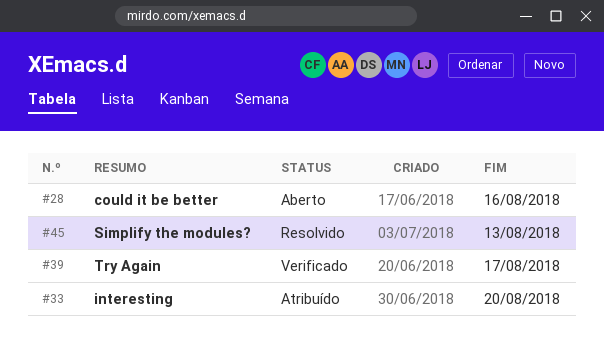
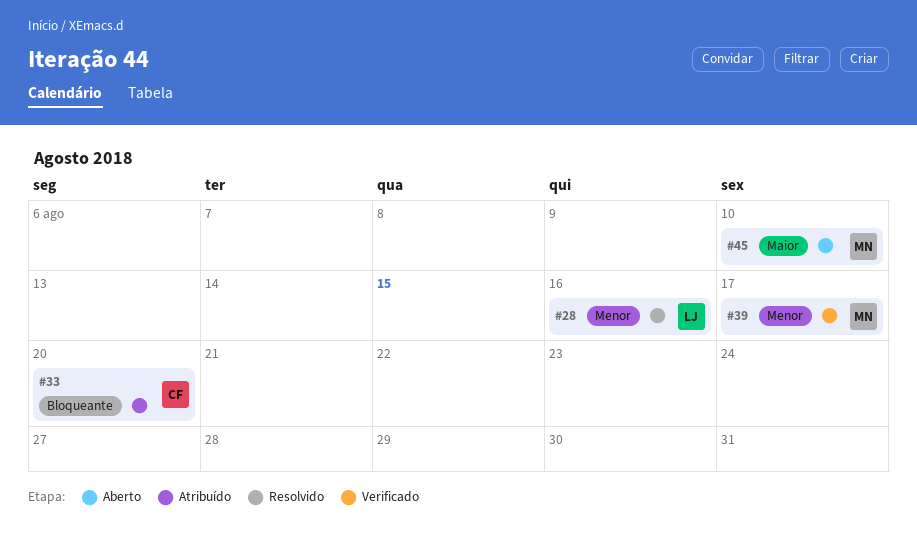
#28, status: Aberto -> Resolvido
#45, status: Resolvido -> Aberto
#45, due: Aug 13 -> Aug 10

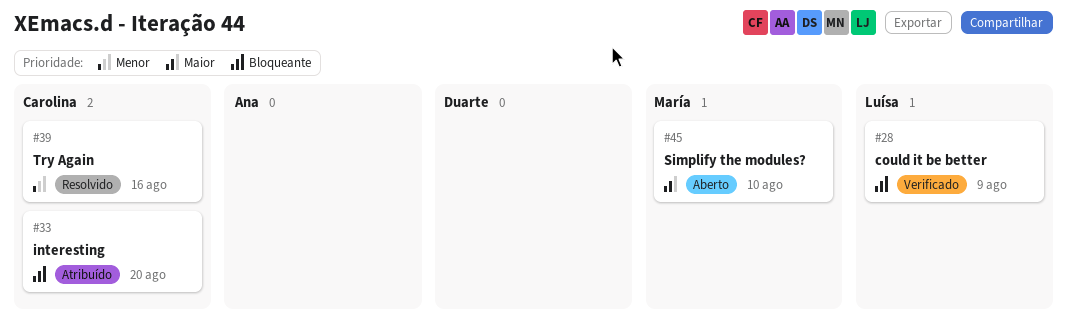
#28, status: Resolvido -> Verificado
#28, priority: Menor -> Bloqueante
#28, due: Aug 16 -> Aug 9
#39, status: Verificado -> Resolvido
#39, owner: María -> Carolina
#39, due: Aug 17 -> Aug 16

